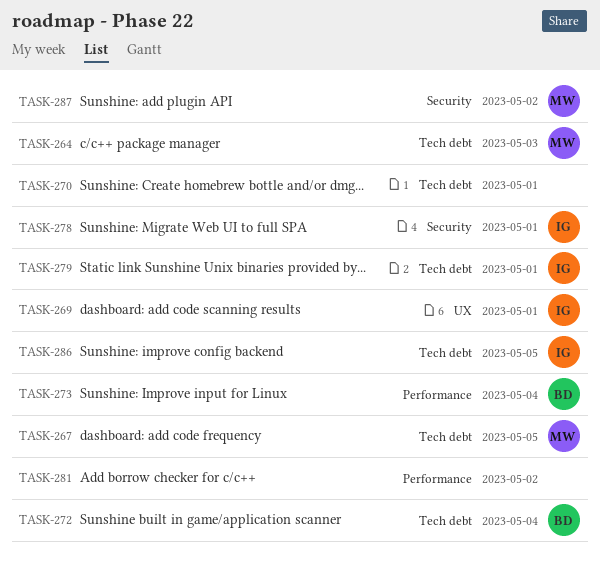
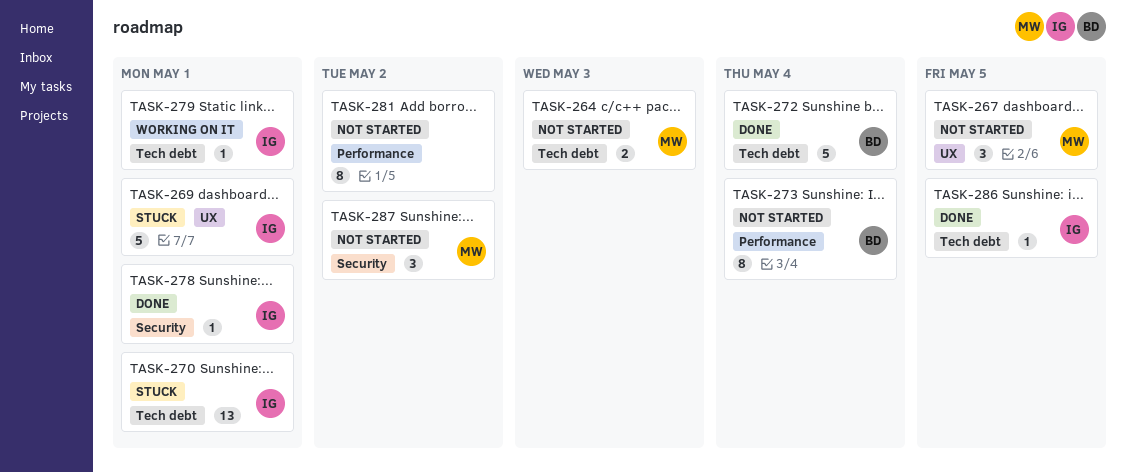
TASK-267, label: Tech debt -> UX
TASK-270, owner: none -> IG

